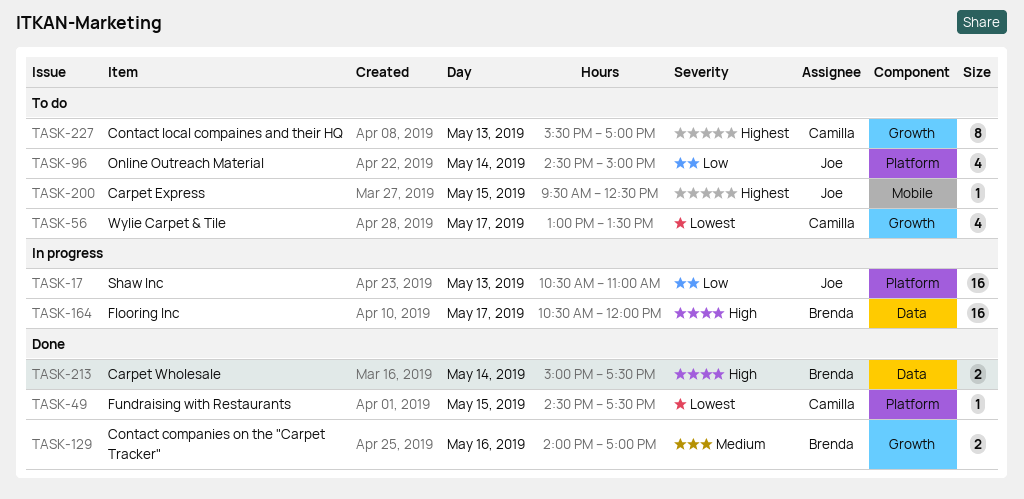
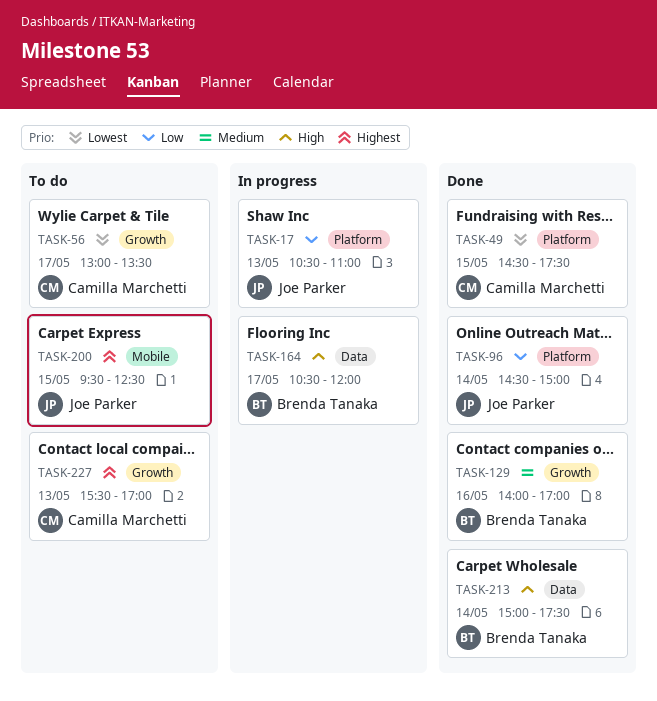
TASK-96, status: To do -> Done

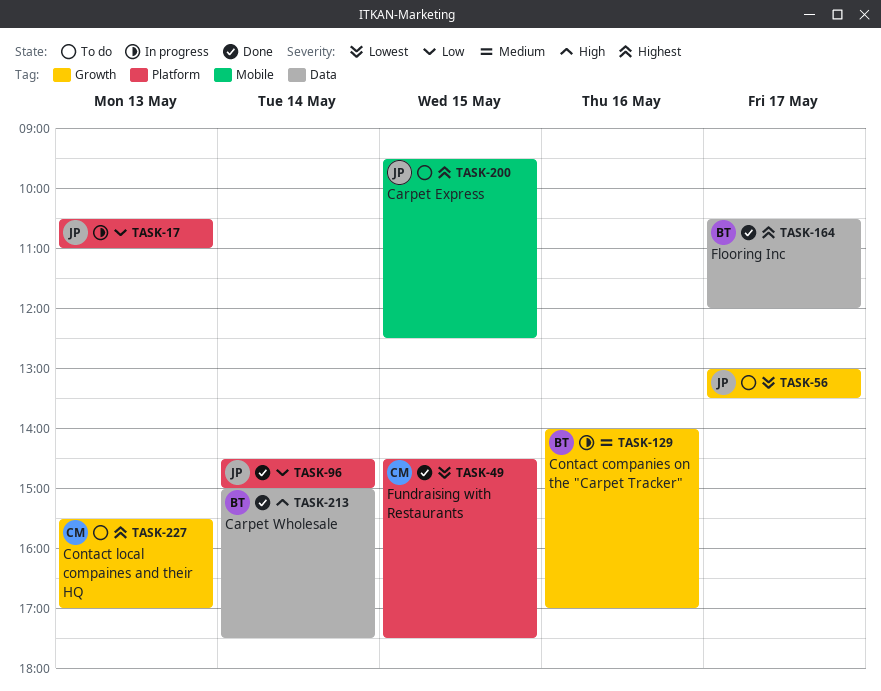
TASK-56, owner: Camilla Marchetti -> Joe Parker
TASK-129, status: Done -> In progress
TASK-164, status: In progress -> Done
TASK-164, priority: High -> Highest

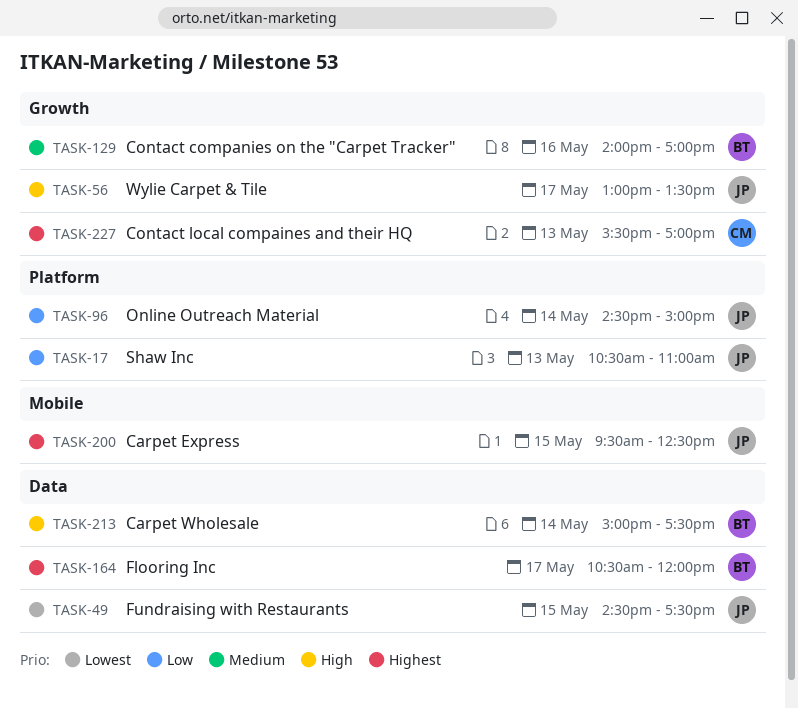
TASK-49, owner: CM -> JP
TASK-49, label: Platform -> Data
TASK-56, priority: Lowest -> High

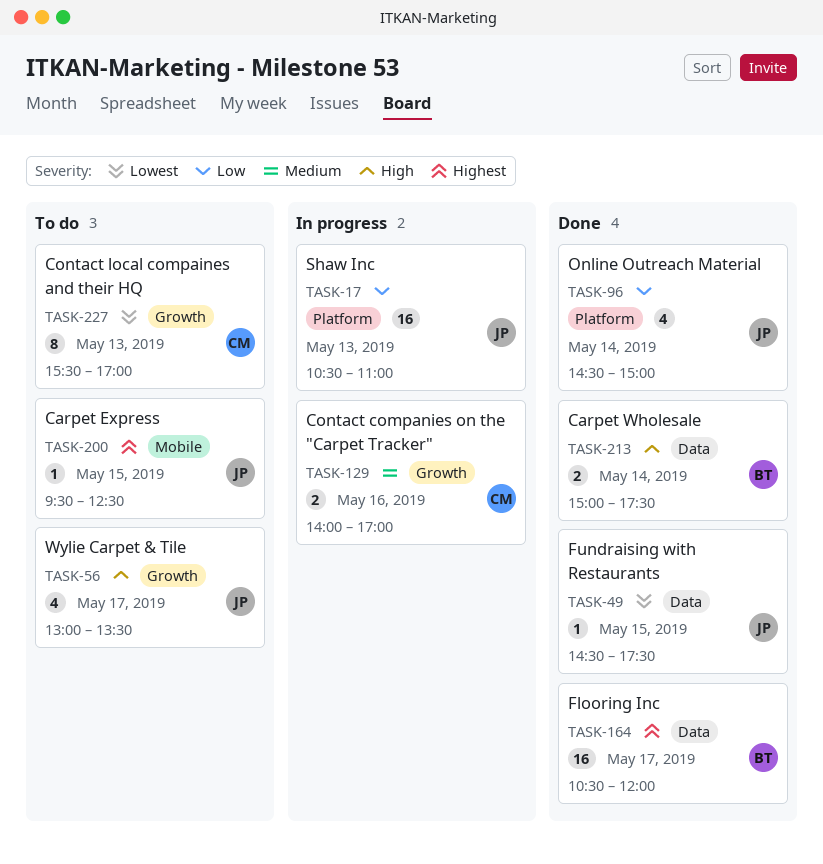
TASK-129, owner: BT -> CM
TASK-227, priority: Highest -> Lowest

